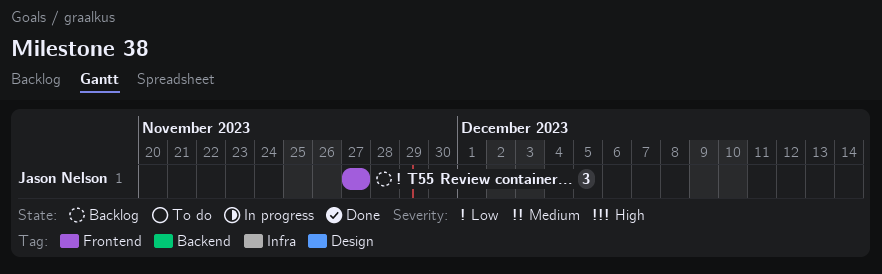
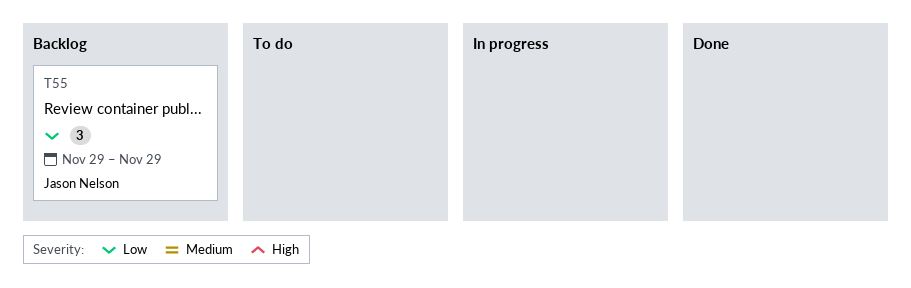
T55, start: Nov 27 -> Nov 29
T55, due: Nov 27 -> Nov 29

